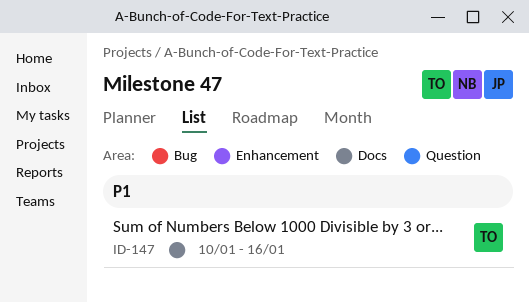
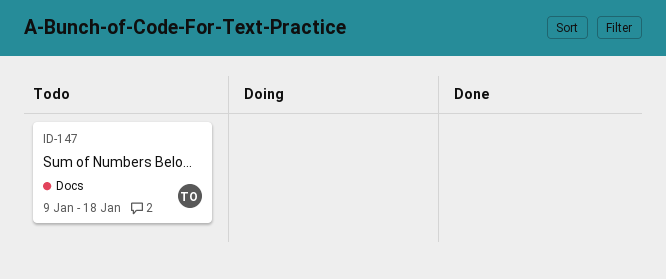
ID-147, start: Jan 10 -> Jan 9
ID-147, due: Jan 16 -> Jan 18

